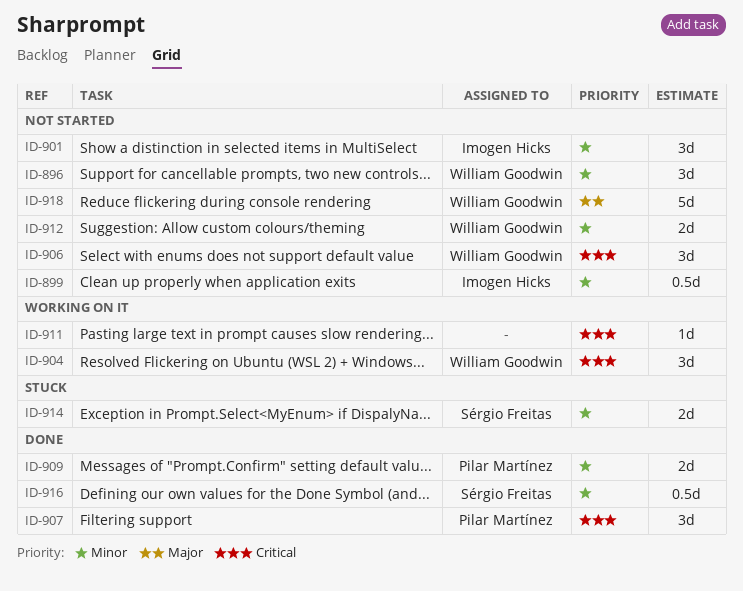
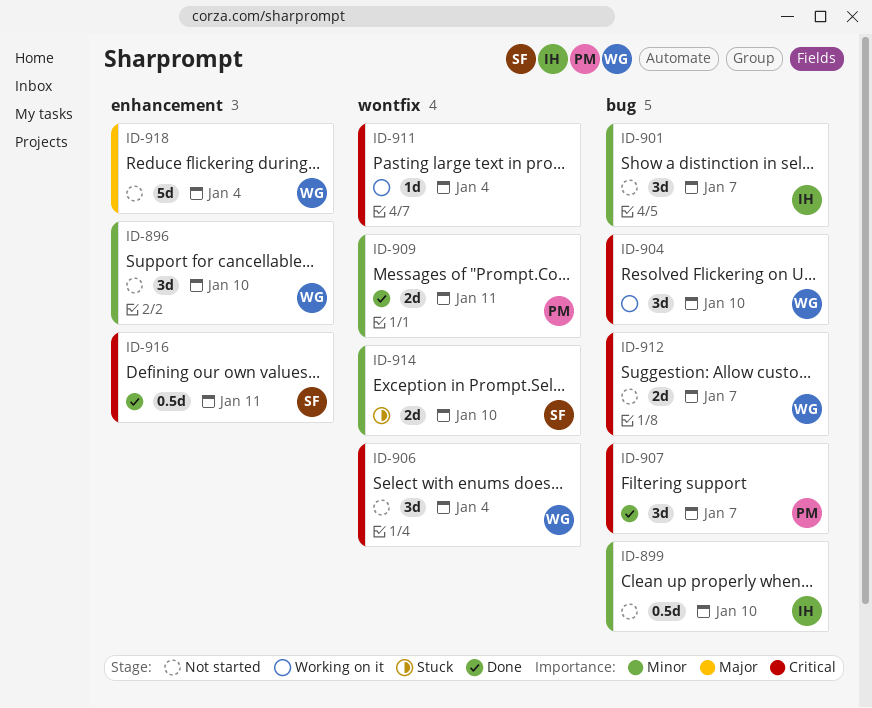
ID-912, priority: Minor -> Critical
ID-916, priority: Minor -> Critical

